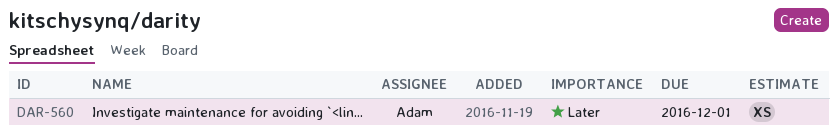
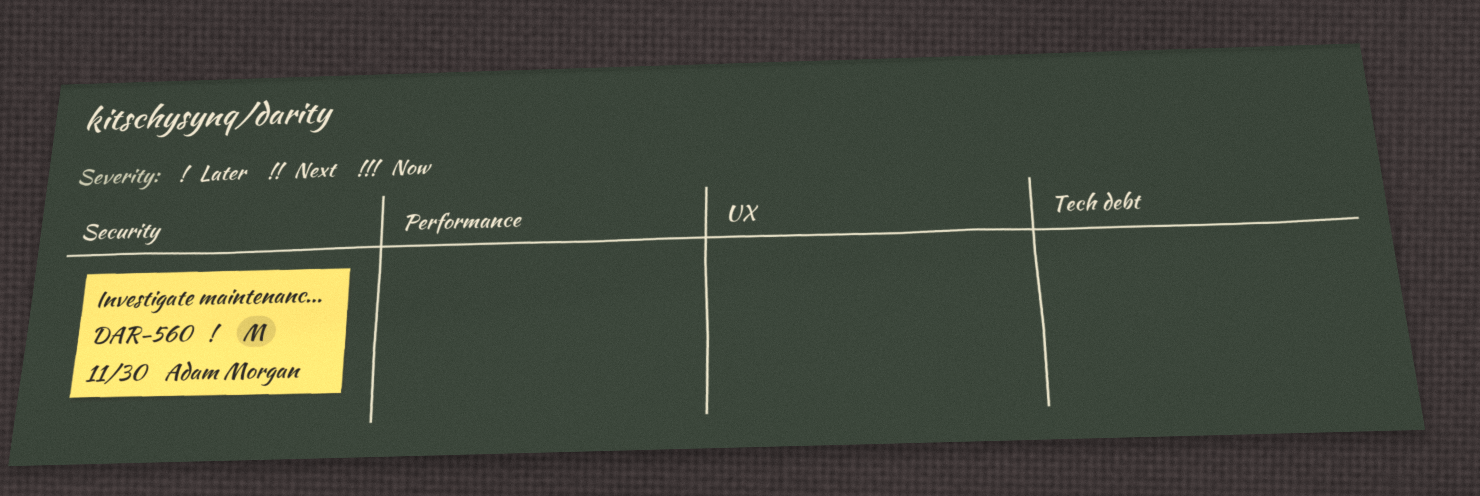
DAR-560, estimate: XS -> M
DAR-560, due: Dec 1 -> Nov 30

